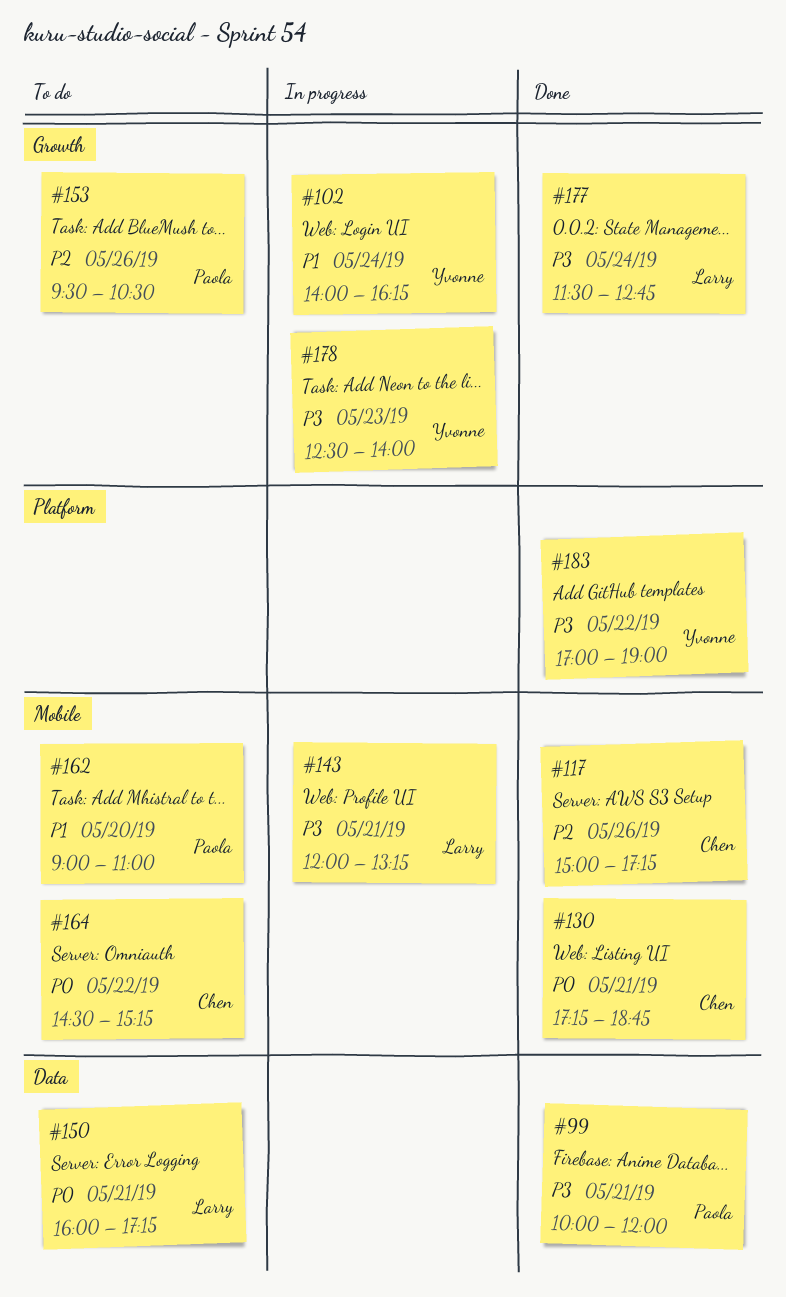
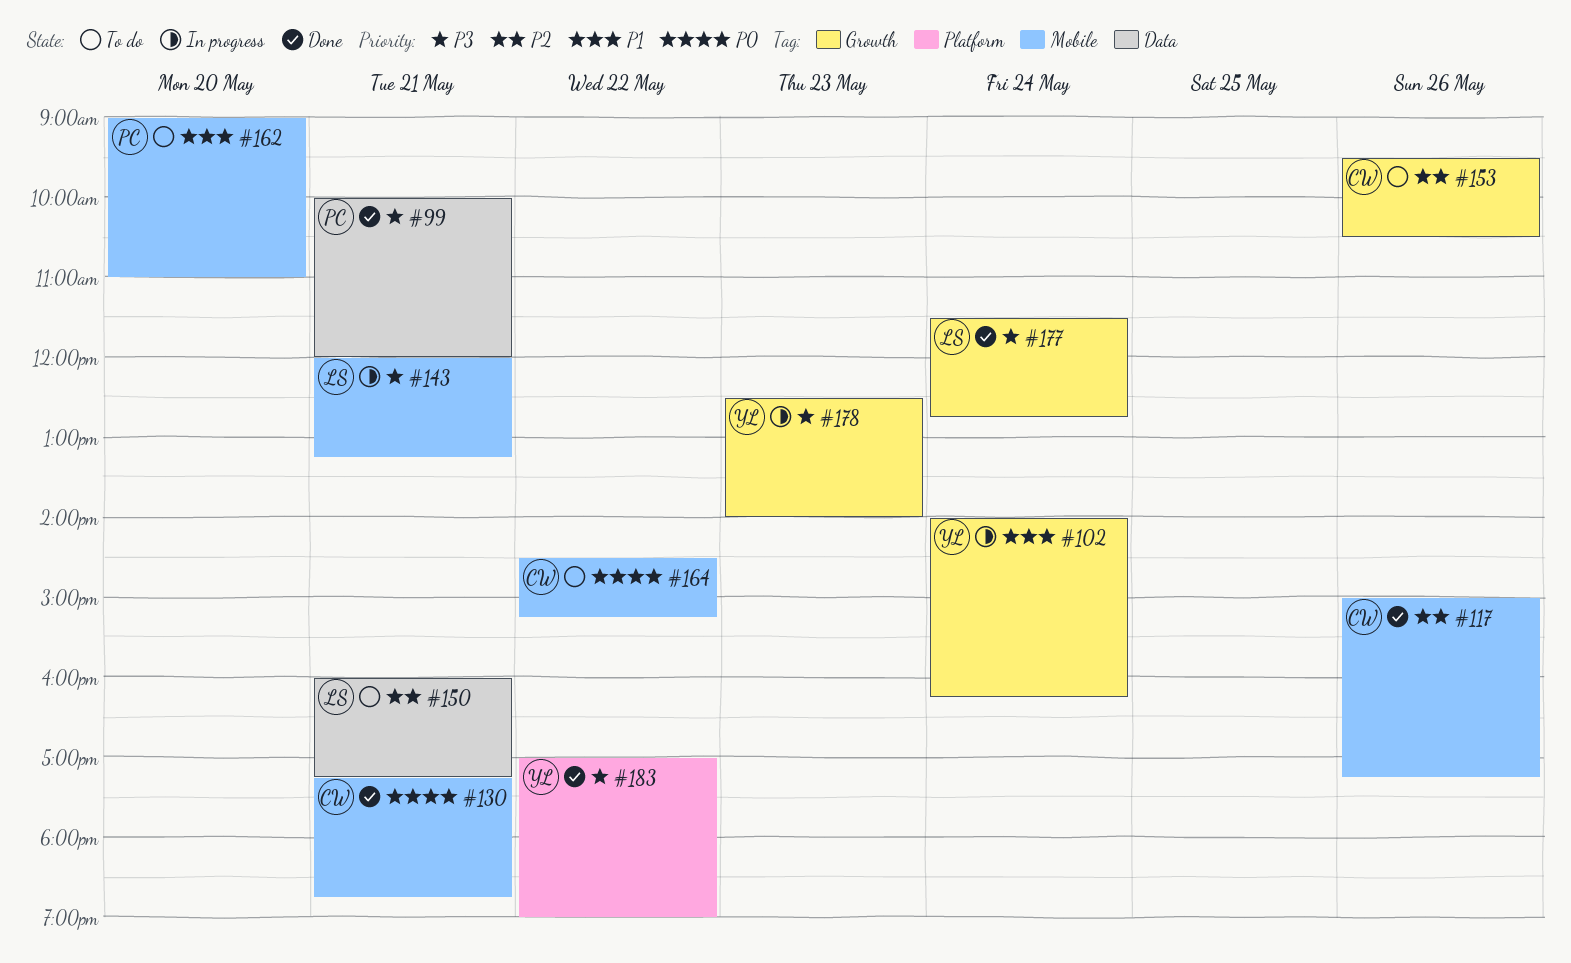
#150, priority: P0 -> P2
#153, owner: Paola -> Chen

